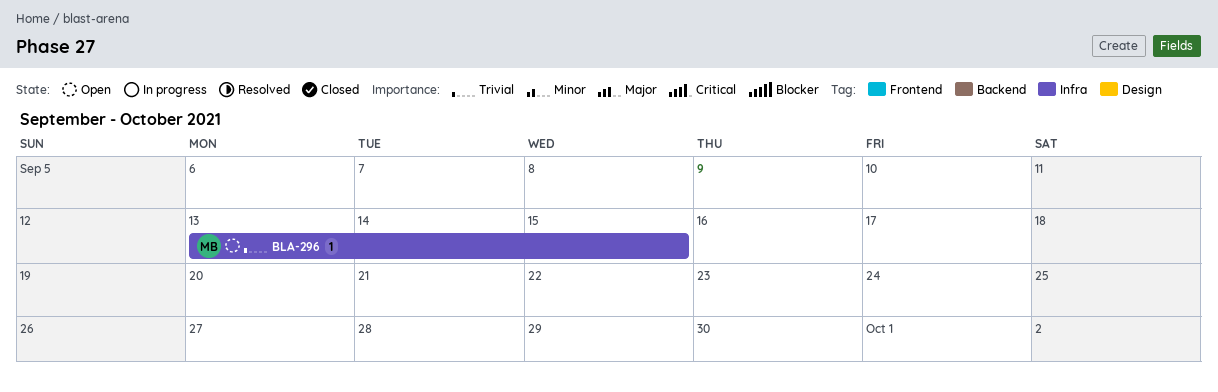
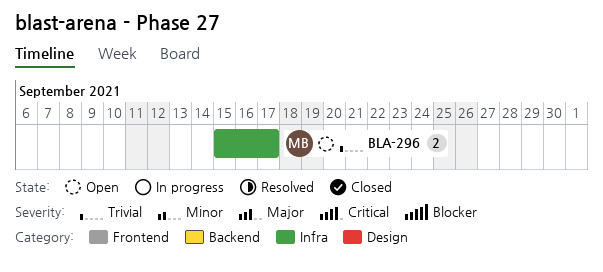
BLA-296, estimate: 1 -> 2
BLA-296, start: Sep 13 -> Sep 15
BLA-296, due: Sep 15 -> Sep 17

